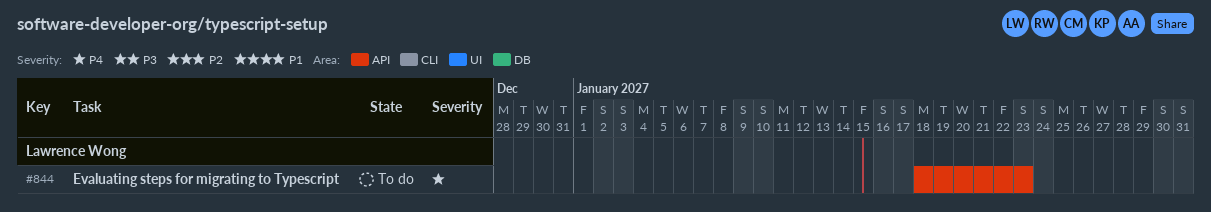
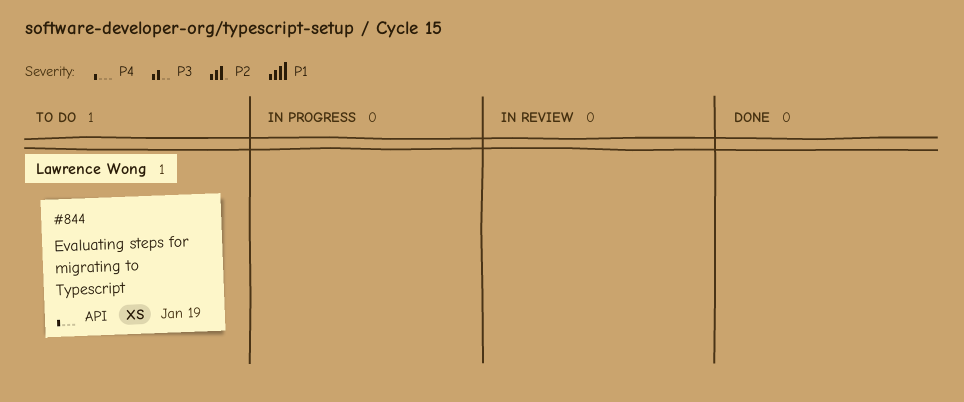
#844, due: Jan 23 -> Jan 19

